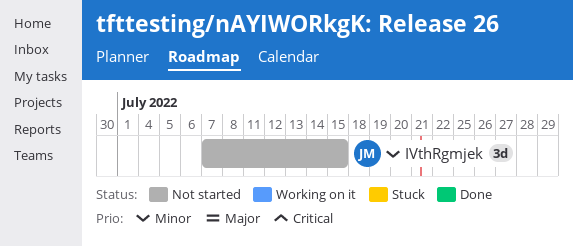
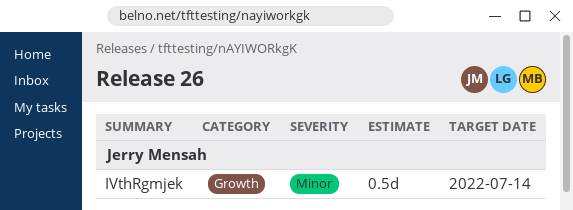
IVthRgmjek, estimate: 3d -> 0.5d
IVthRgmjek, due: Jul 15 -> Jul 14

